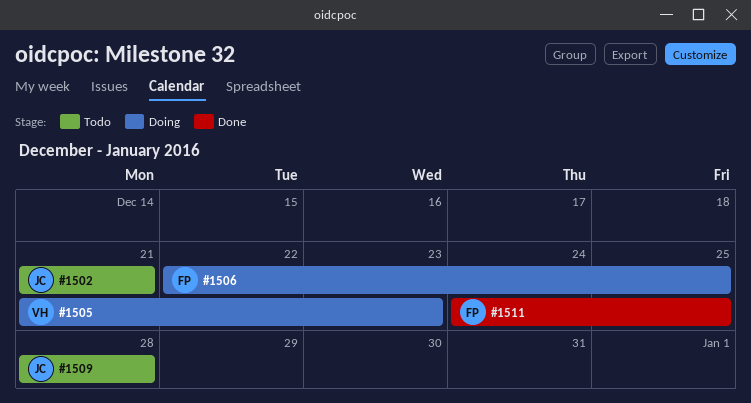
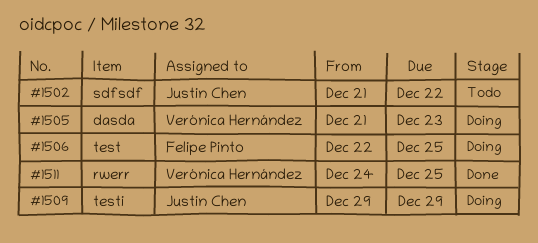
#1502, due: Dec 21 -> Dec 22
#1509, status: Todo -> Doing
#1509, start: Dec 28 -> Dec 29
#1509, due: Dec 28 -> Dec 29
#1511, owner: Felipe Pinto -> Verónica Hernández

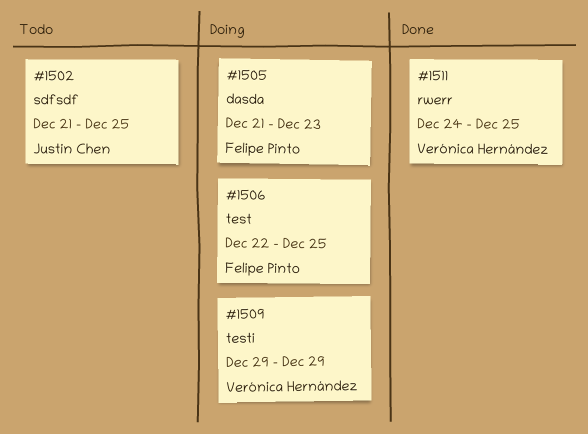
#1502, due: Dec 22 -> Dec 25
#1505, owner: Verónica Hernández -> Felipe Pinto
#1509, owner: Justin Chen -> Verónica Hernández

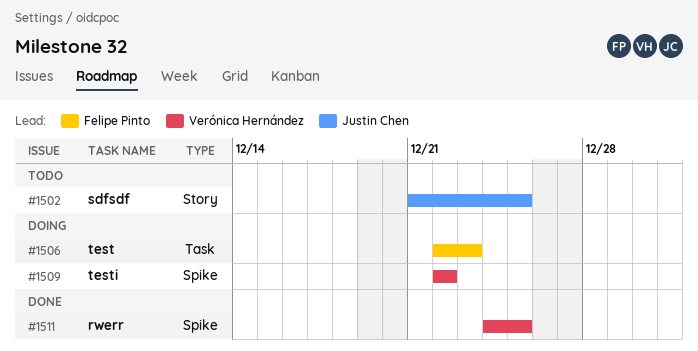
#1505: present -> none
#1506, due: Dec 25 -> Dec 23
#1509, start: Dec 29 -> Dec 22
#1509, due: Dec 29 -> Dec 22

